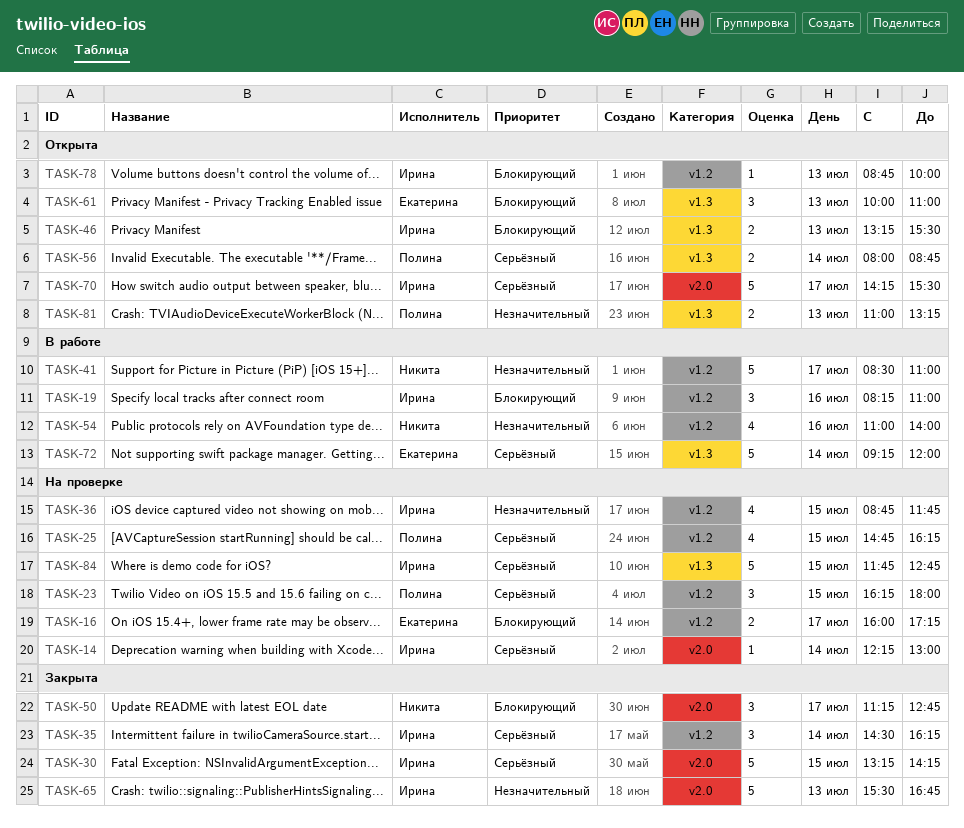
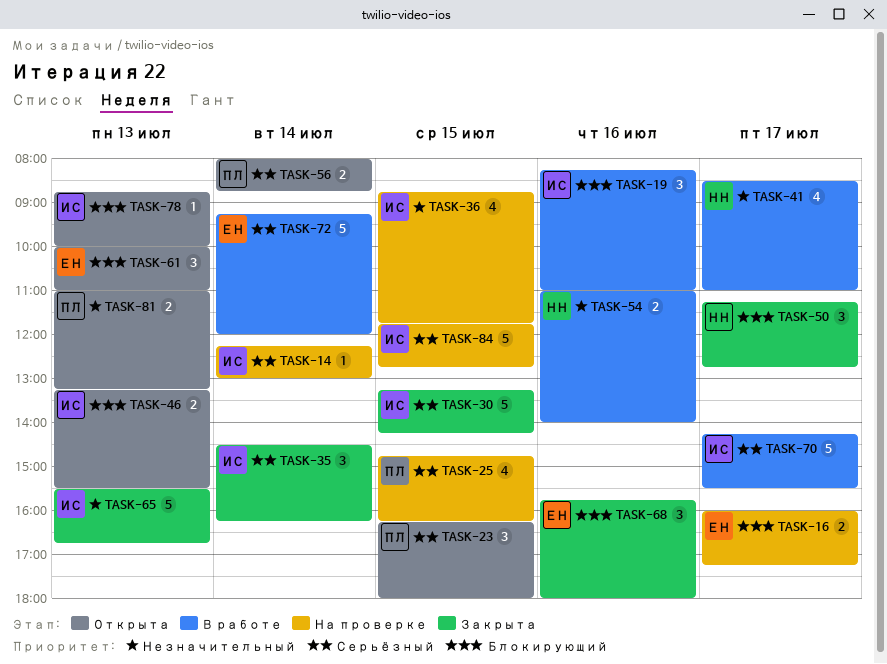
TASK-23, status: На проверке -> Открыта
TASK-41, estimate: 5 -> 4
TASK-54, estimate: 4 -> 2
TASK-68: none -> present
TASK-70, status: Открыта -> В работе

